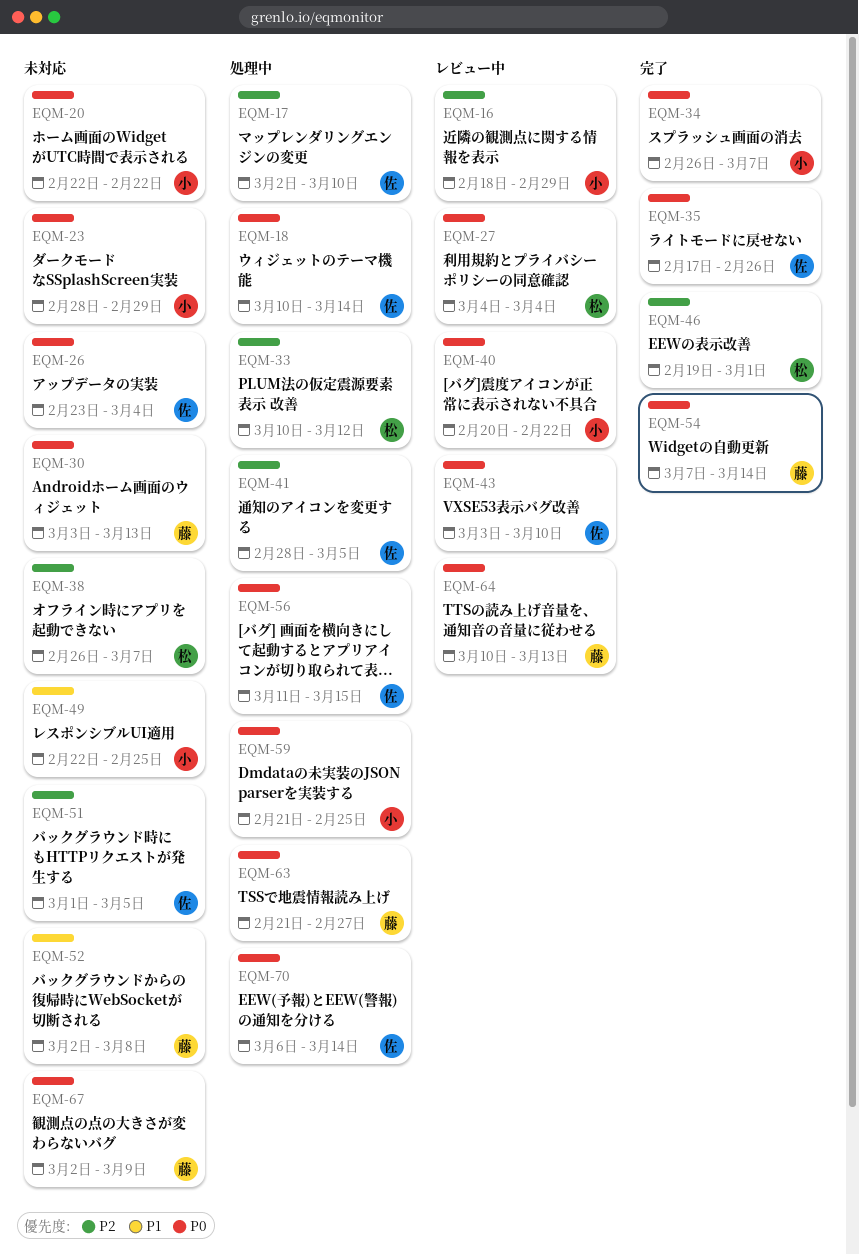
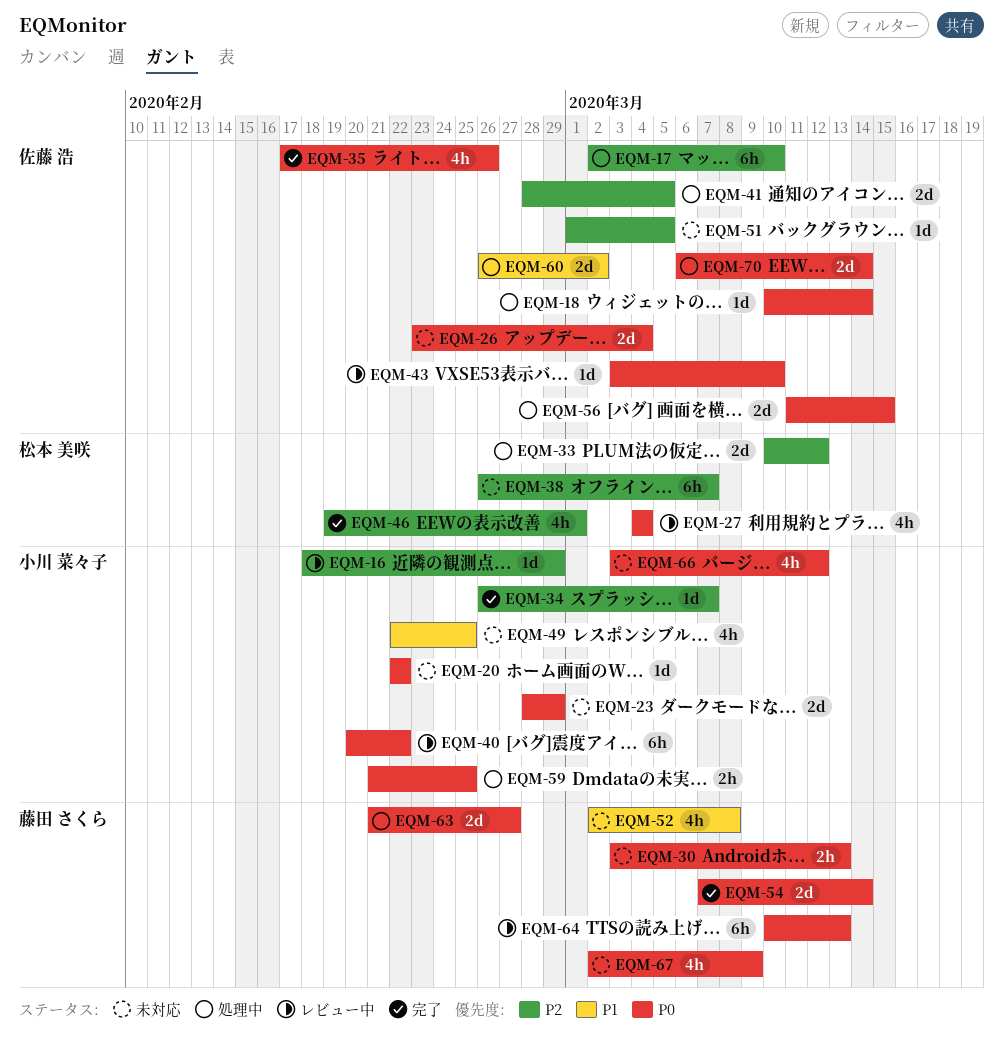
EQM-34, priority: P0 -> P2
EQM-60: none -> present
EQM-66: none -> present

